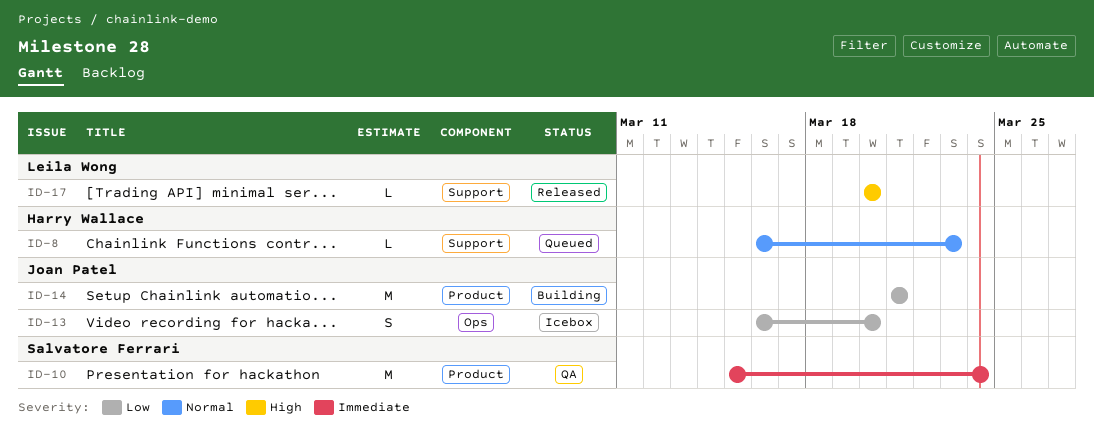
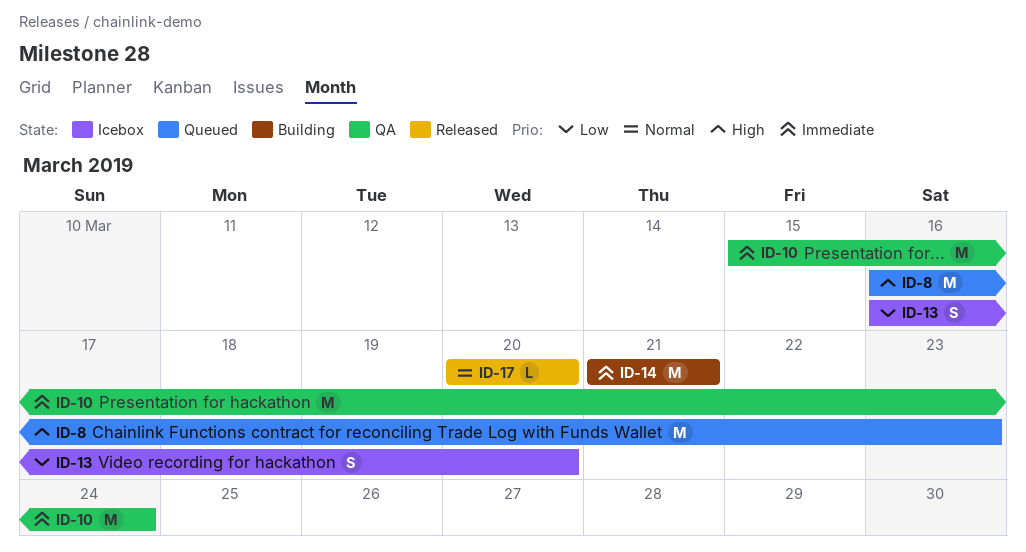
ID-8, priority: Normal -> High
ID-8, estimate: L -> M
ID-14, priority: Low -> Immediate
ID-17, priority: High -> Normal

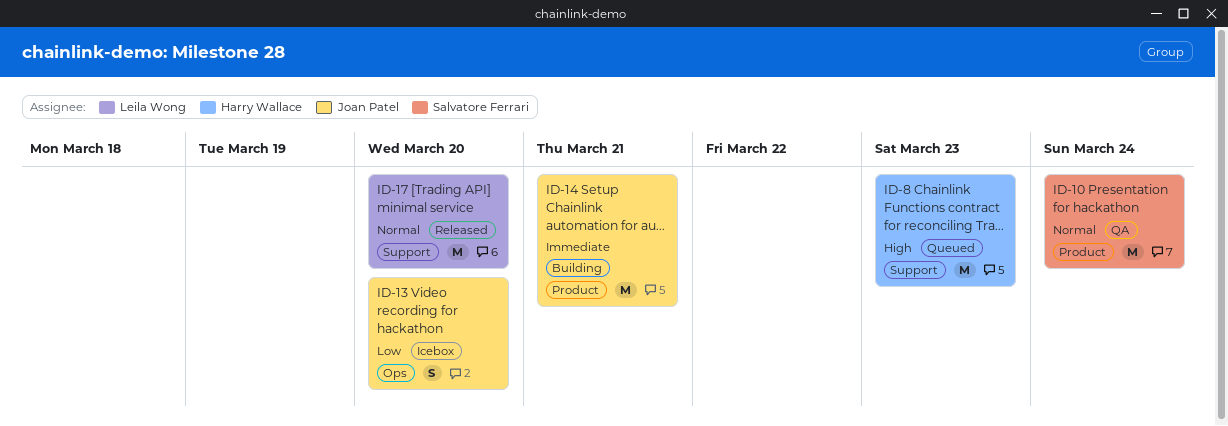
ID-10, priority: Immediate -> Normal
ID-17, estimate: L -> M

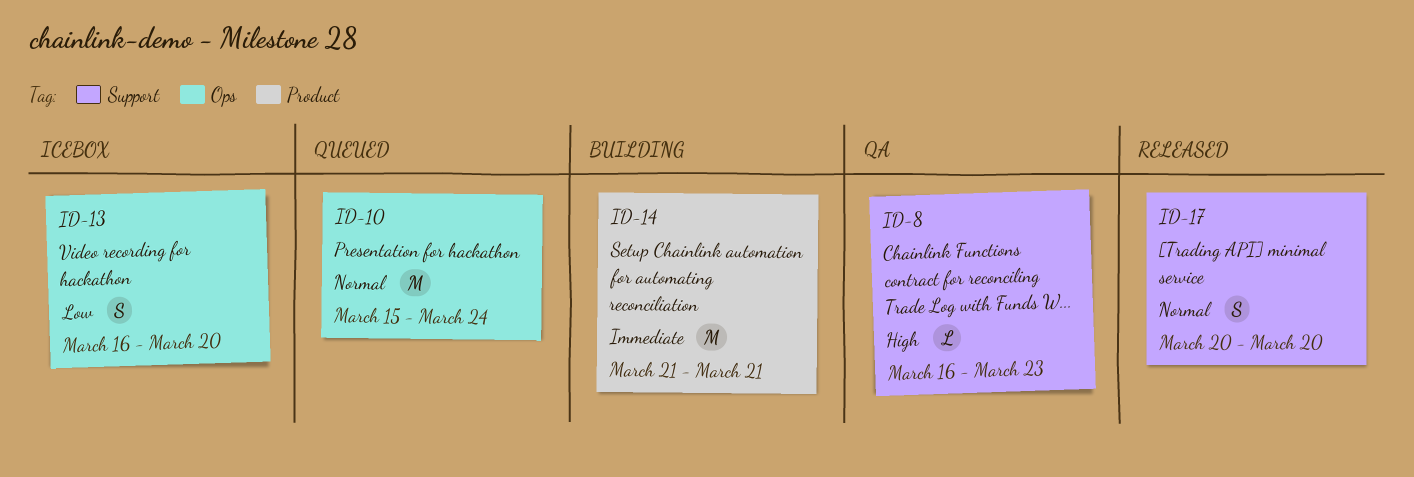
ID-8, status: Queued -> QA
ID-8, estimate: M -> L
ID-10, status: QA -> Queued
ID-10, label: Product -> Ops
ID-17, estimate: M -> S

